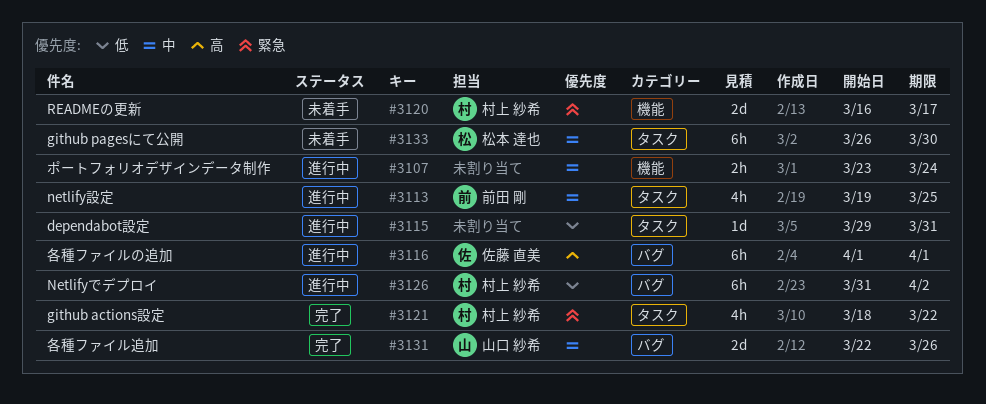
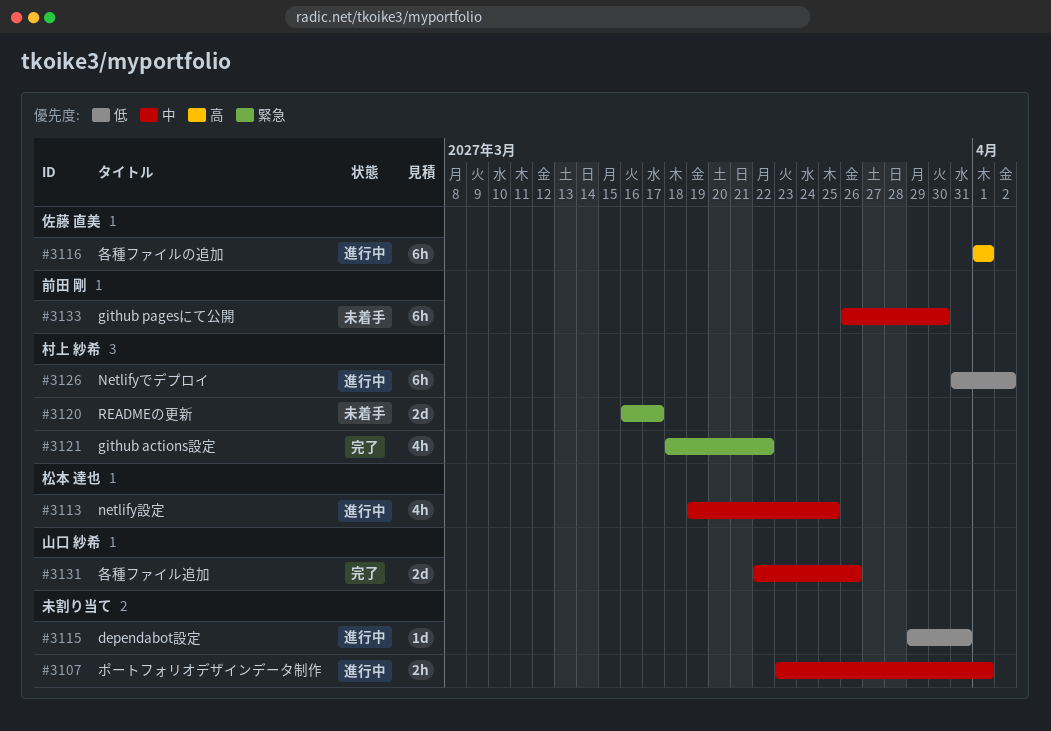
#3107, due: Mar 24 -> Apr 1
#3113, owner: 前田 剛 -> 松本 達也
#3133, owner: 松本 達也 -> 前田 剛

